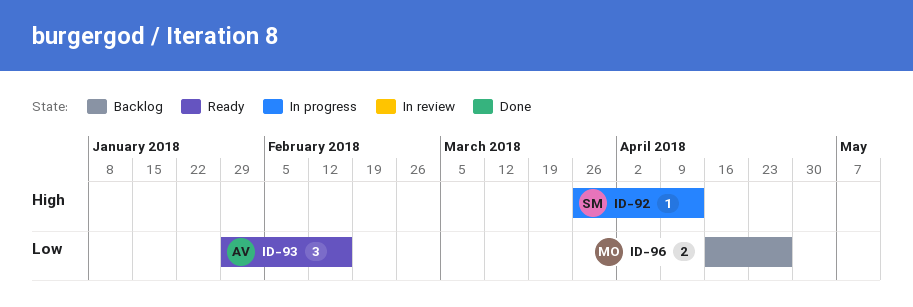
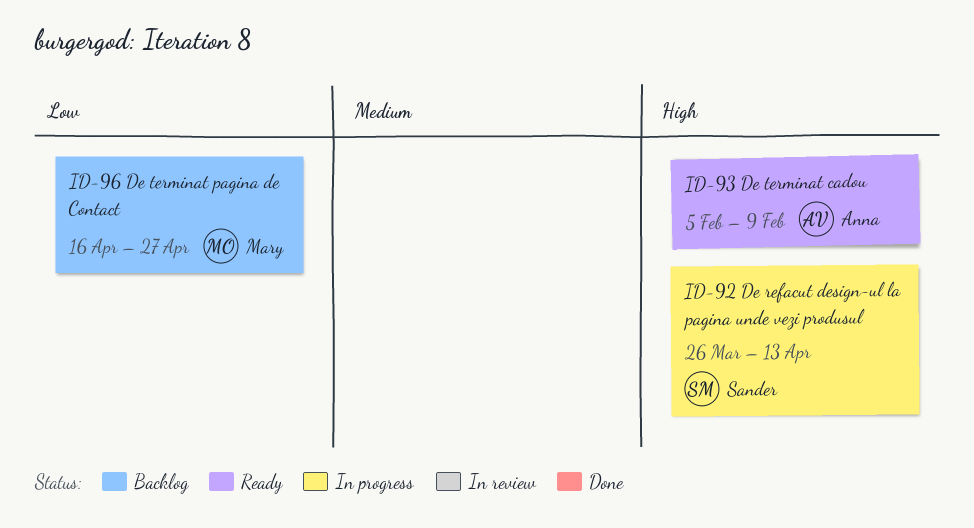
ID-93, priority: Low -> High
ID-93, start: Jan 29 -> Feb 5
ID-93, due: Feb 16 -> Feb 9

